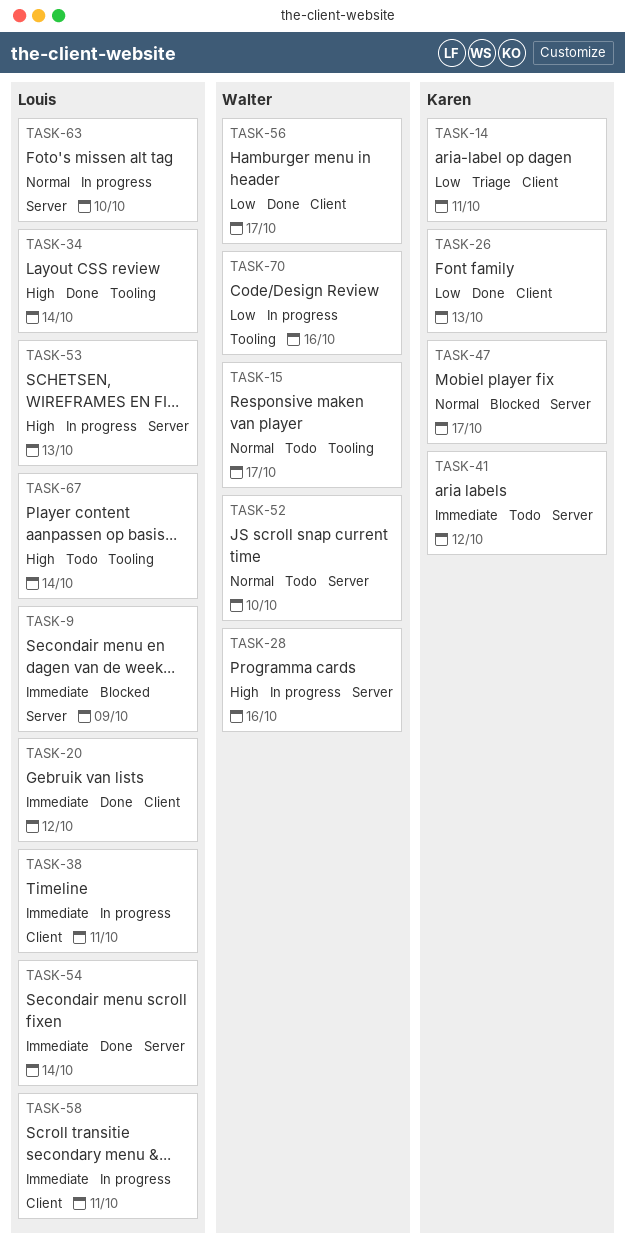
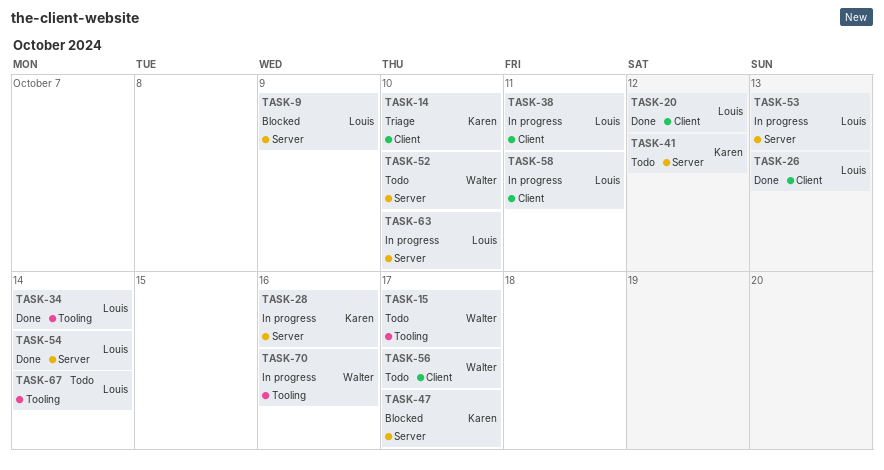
TASK-14, due: Oct 11 -> Oct 10
TASK-26, owner: Karen -> Louis
TASK-28, owner: Walter -> Karen
TASK-56, status: Done -> Todo

